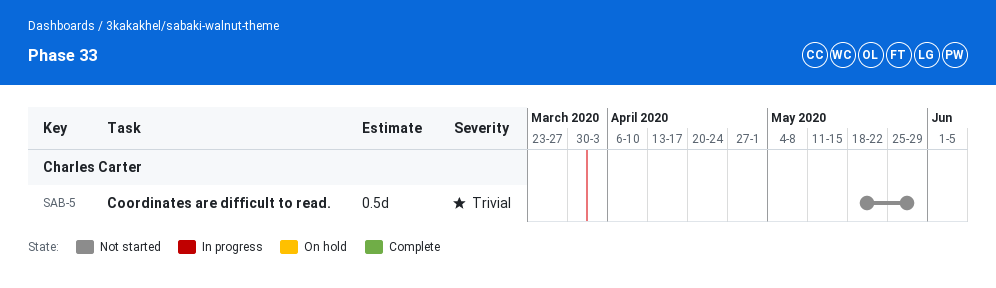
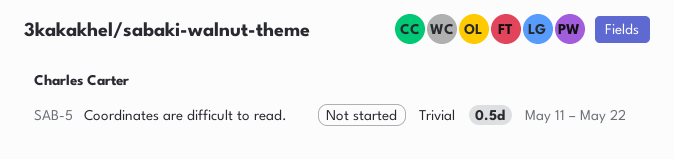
SAB-5, start: May 18 -> May 11
SAB-5, due: May 29 -> May 22

